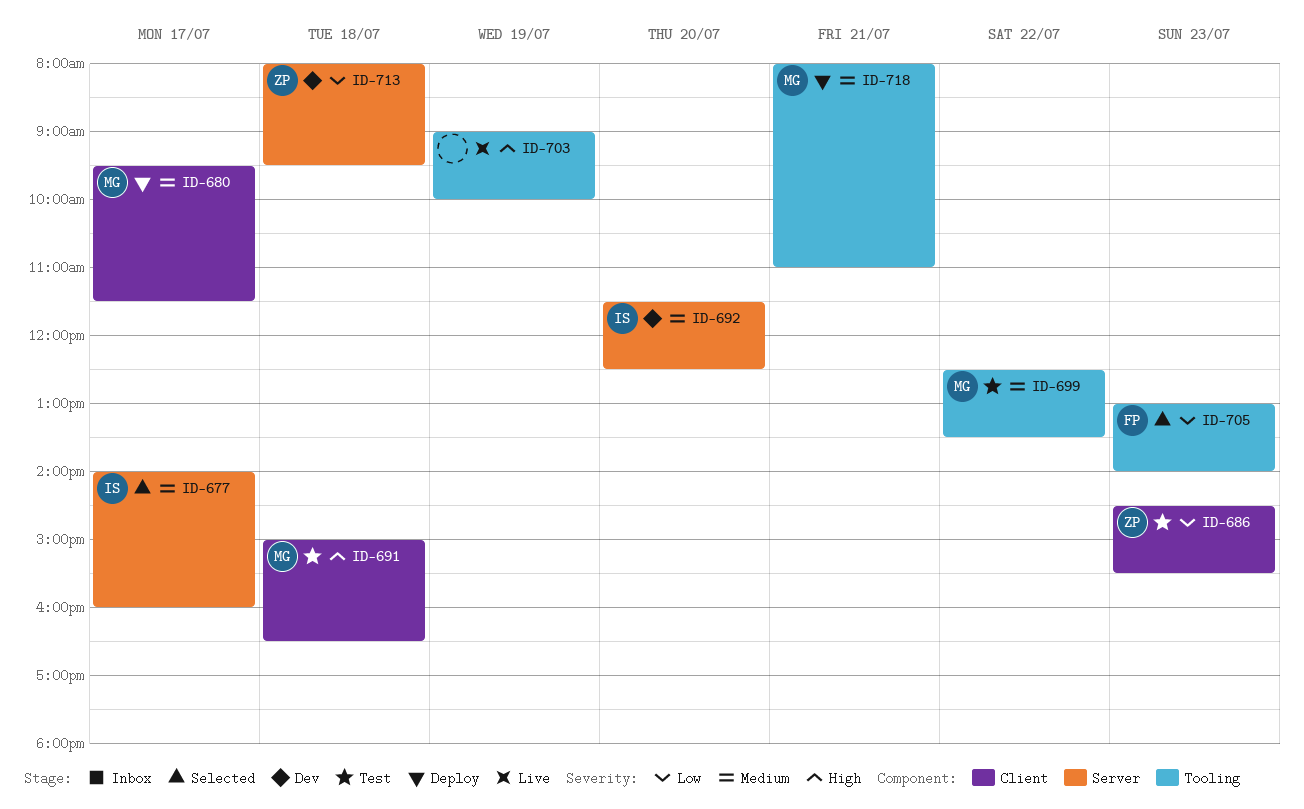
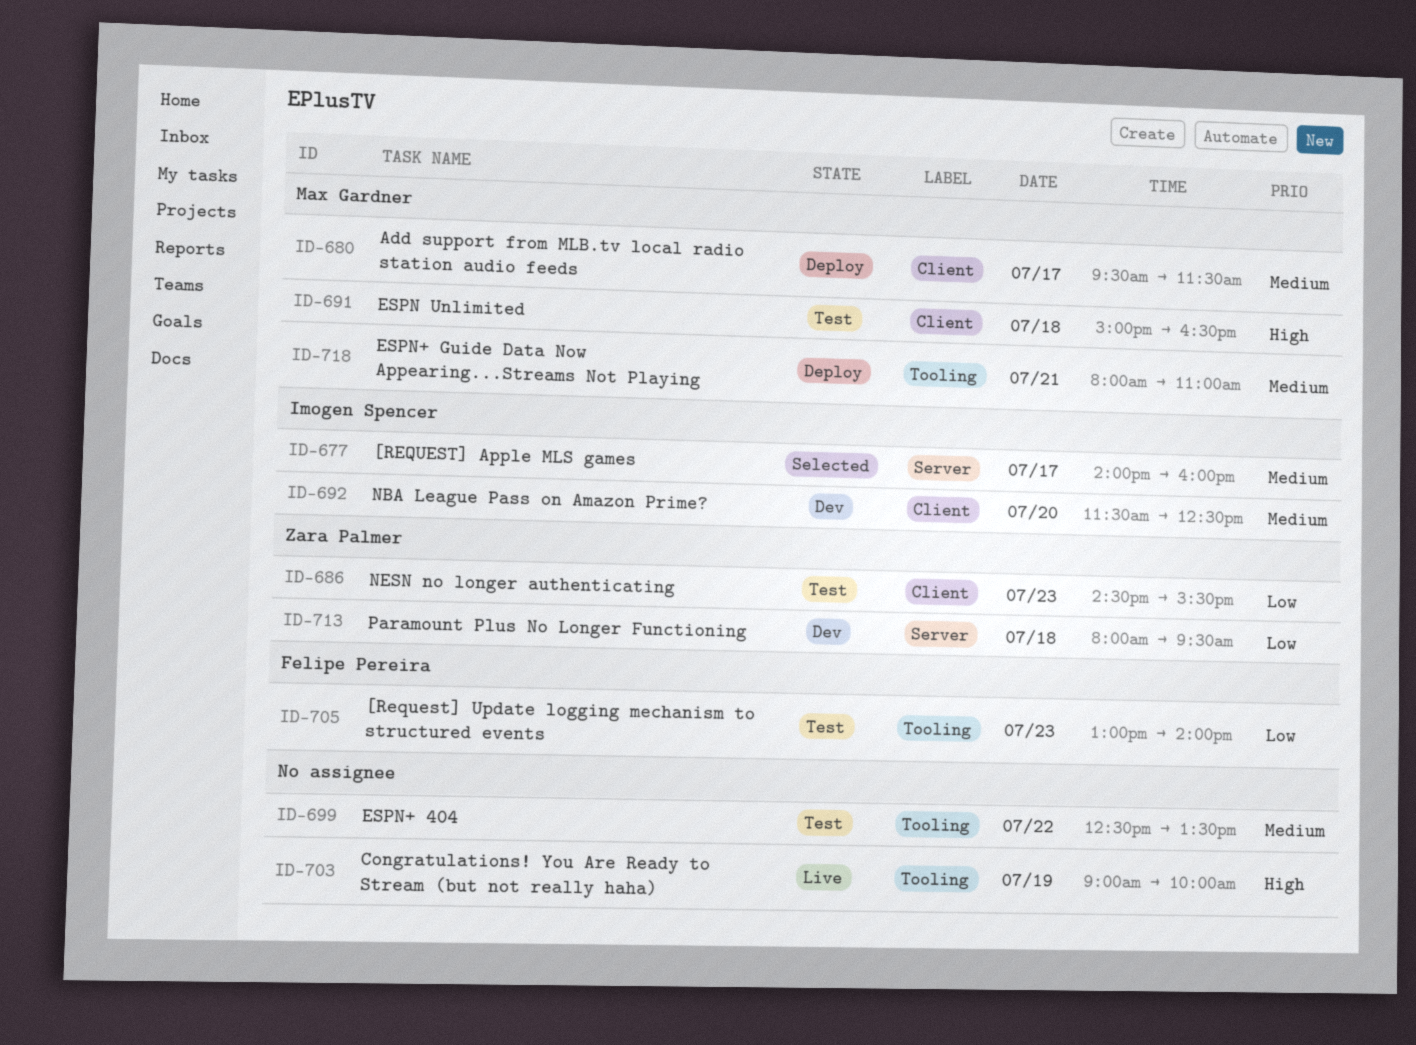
ID-692, label: Server -> Client
ID-699, owner: Max Gardner -> none
ID-705, status: Selected -> Test

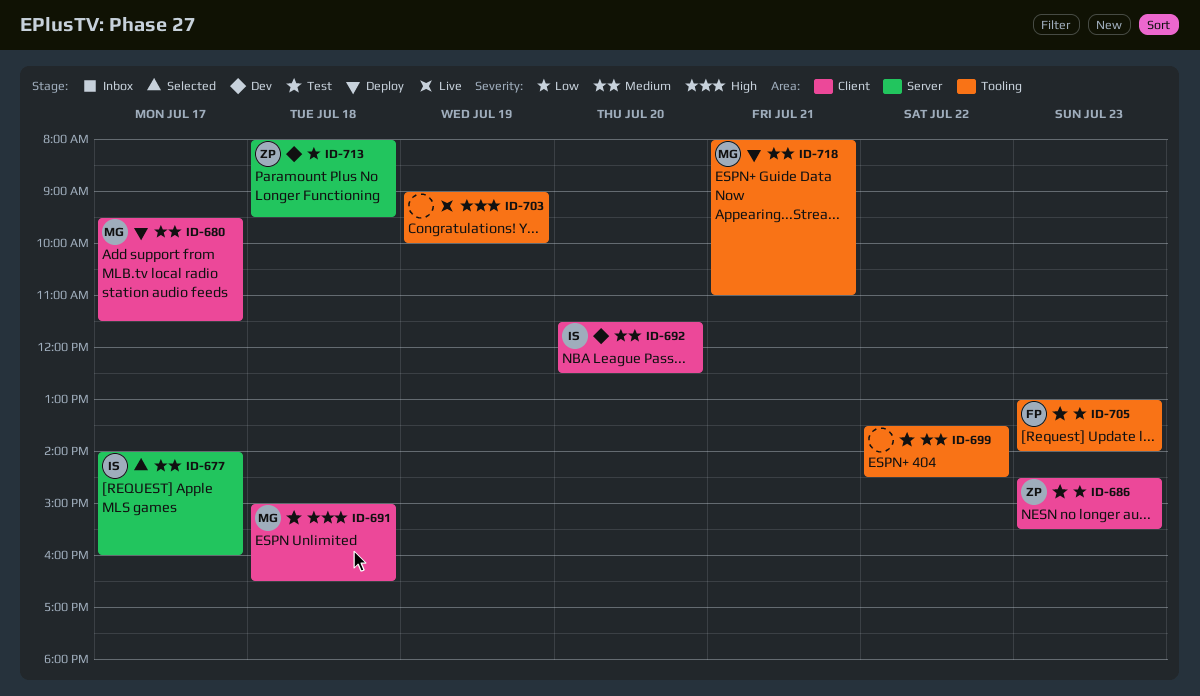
ID-699, begins: 12:30 -> 13:30
ID-699, ends: 13:30 -> 14:30

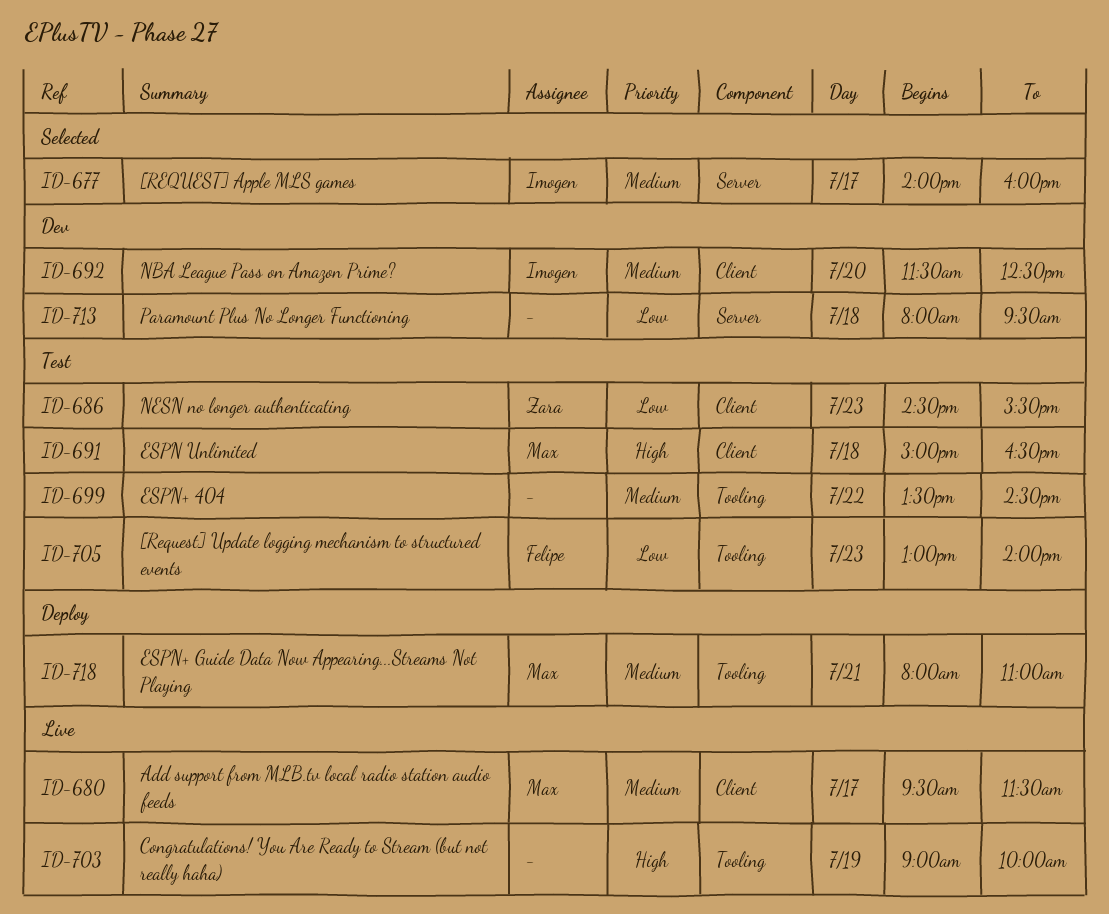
ID-680, status: Deploy -> Live
ID-713, owner: Zara -> none

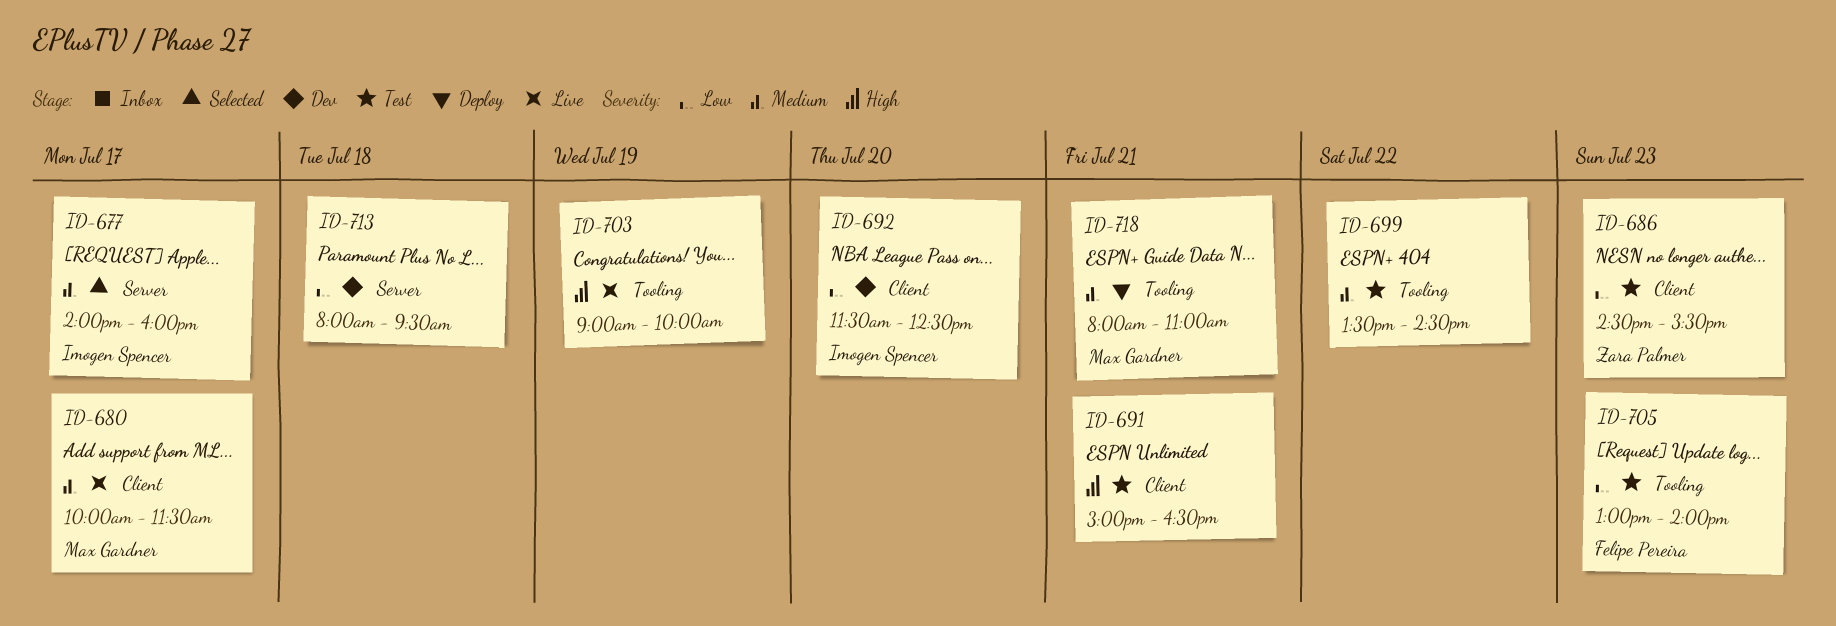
ID-680, begins: 09:30 -> 10:00
ID-691, owner: Max Gardner -> none
ID-691, day: Jul 18 -> Jul 21
ID-692, priority: Medium -> Low

